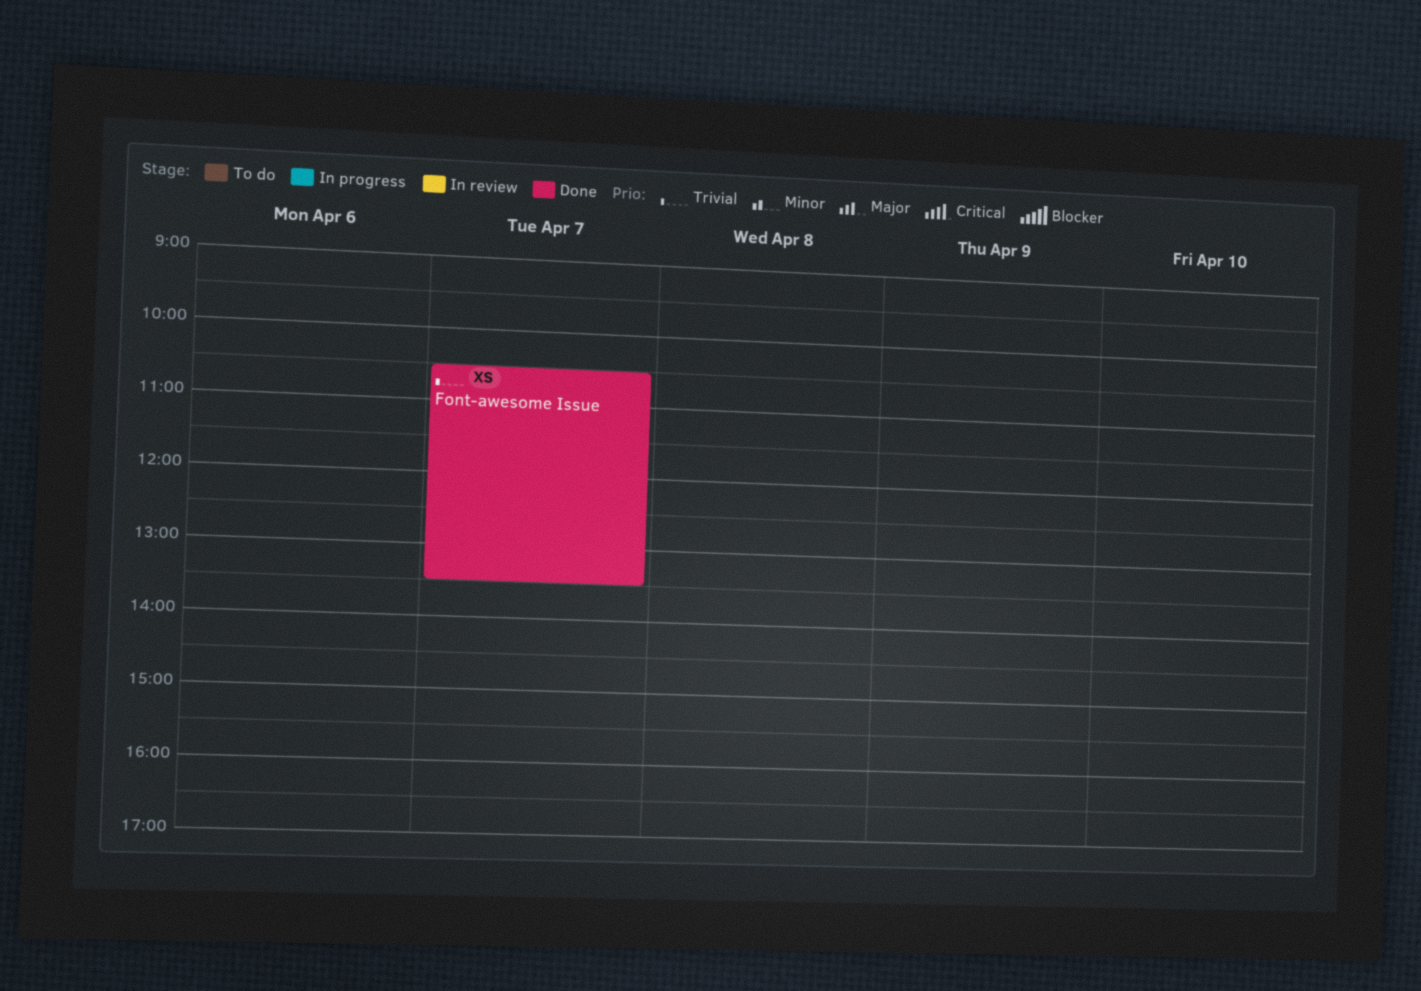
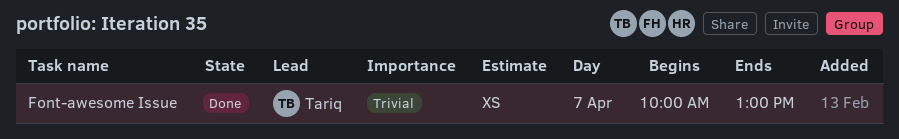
Font-awesome Issue, begins: 10:30 -> 10:00
Font-awesome Issue, ends: 13:30 -> 13:00

